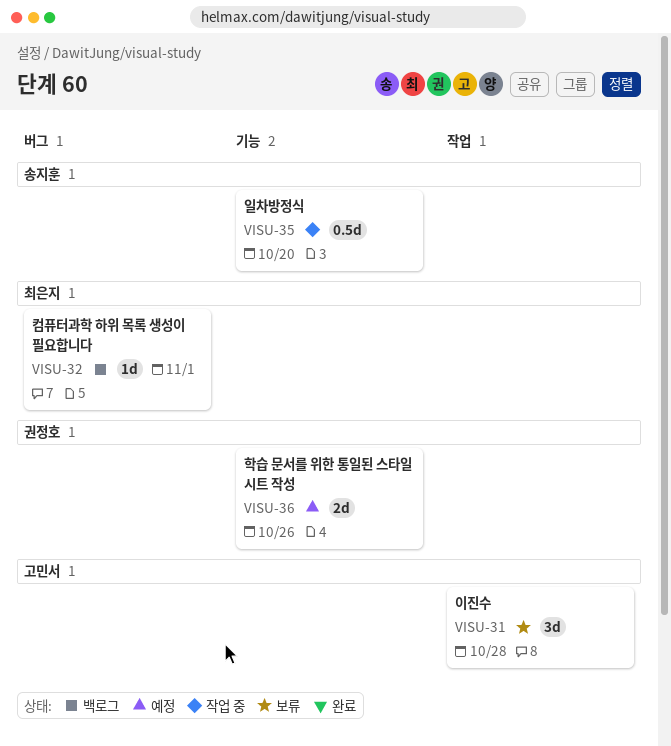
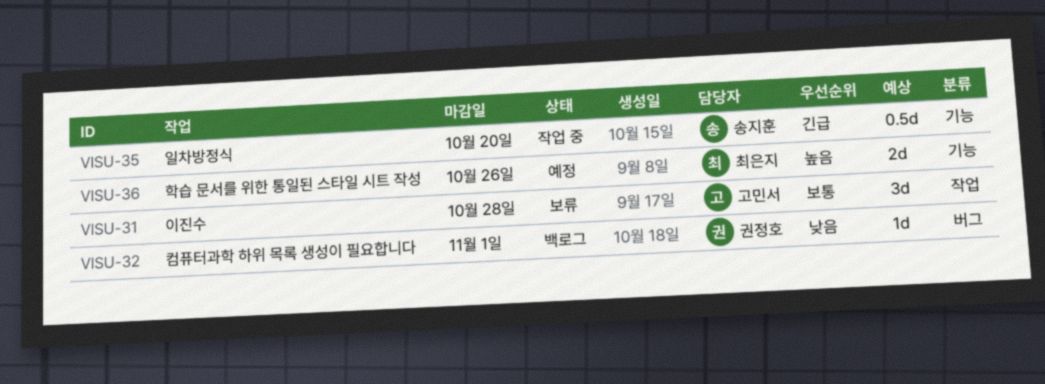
VISU-32, owner: 최은지 -> 권정호
VISU-36, owner: 권정호 -> 최은지

